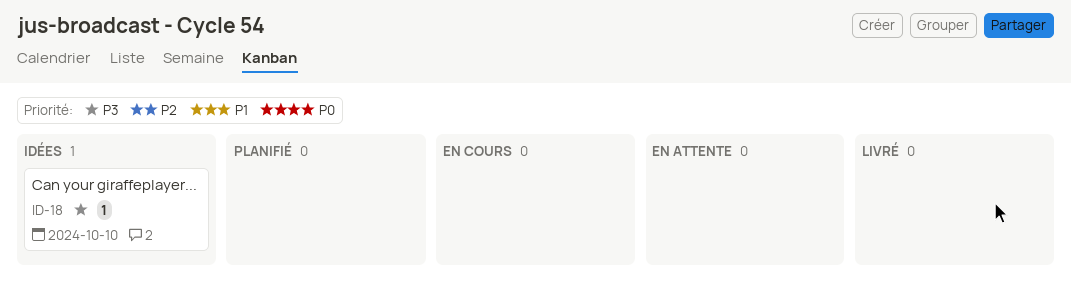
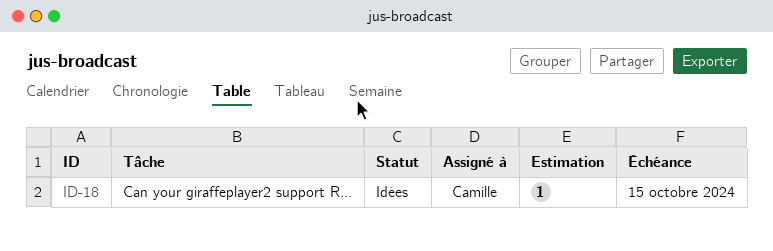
ID-18, due: Oct 10 -> Oct 15

